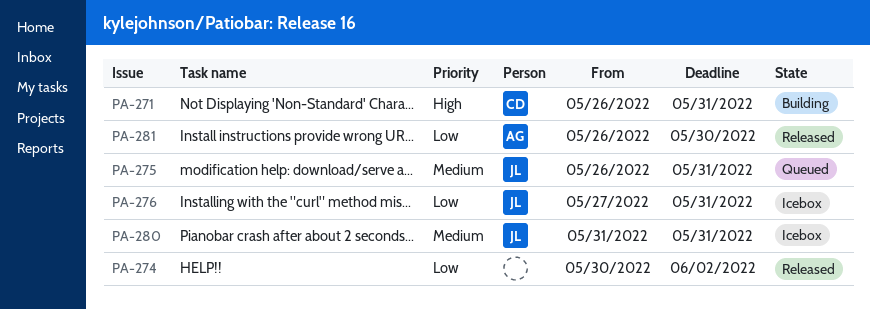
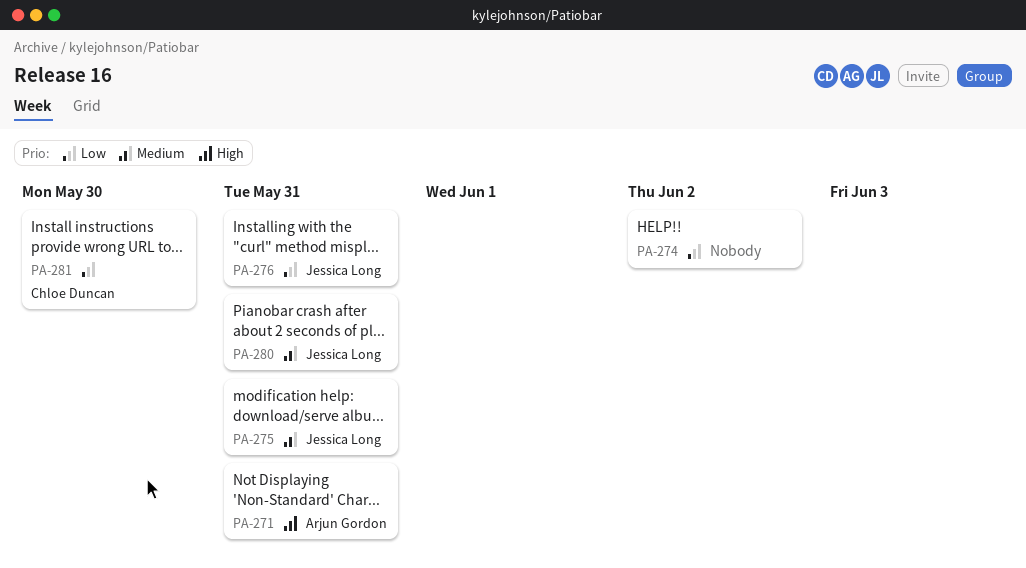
PA-271, owner: Chloe Duncan -> Arjun Gordon
PA-281, owner: Arjun Gordon -> Chloe Duncan

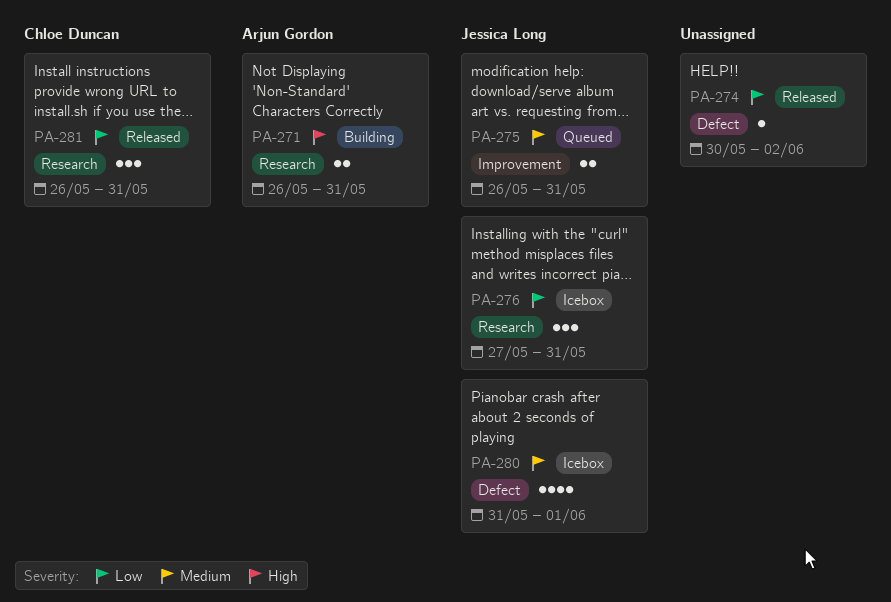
PA-280, due: May 31 -> Jun 1
PA-281, due: May 30 -> May 31

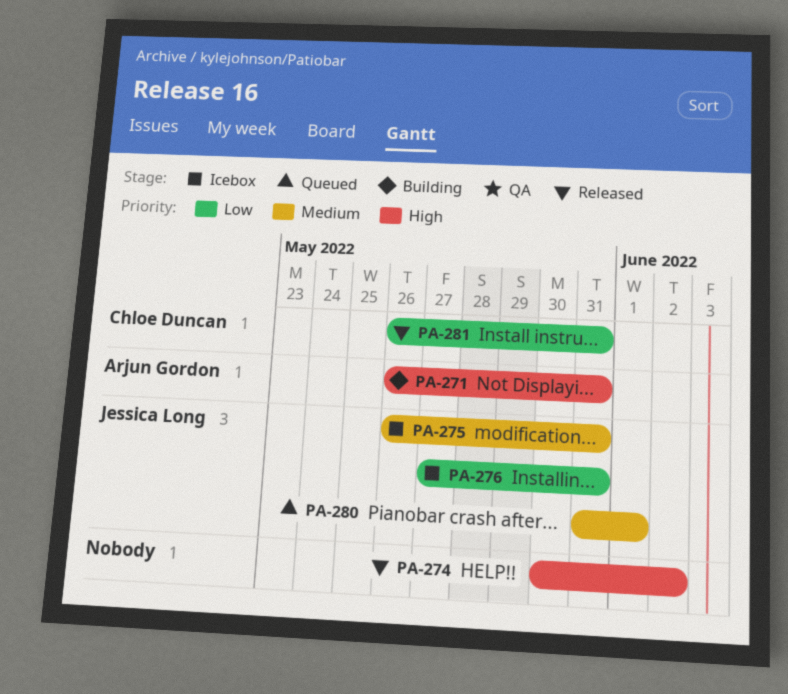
PA-274, priority: Low -> High
PA-275, status: Queued -> Icebox
PA-280, status: Icebox -> Queued

